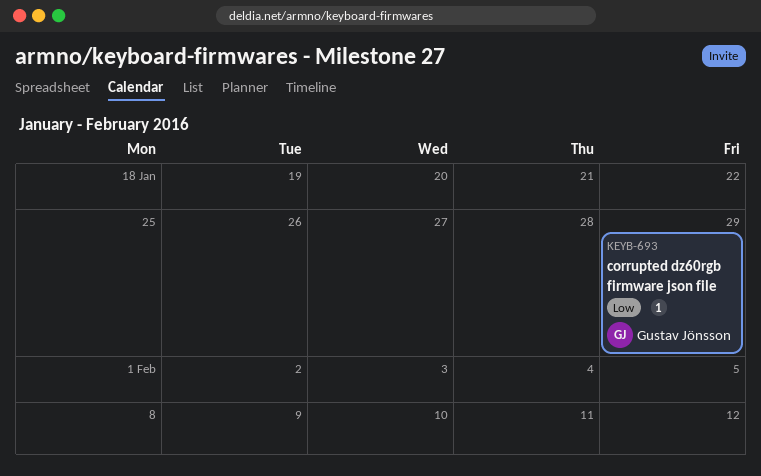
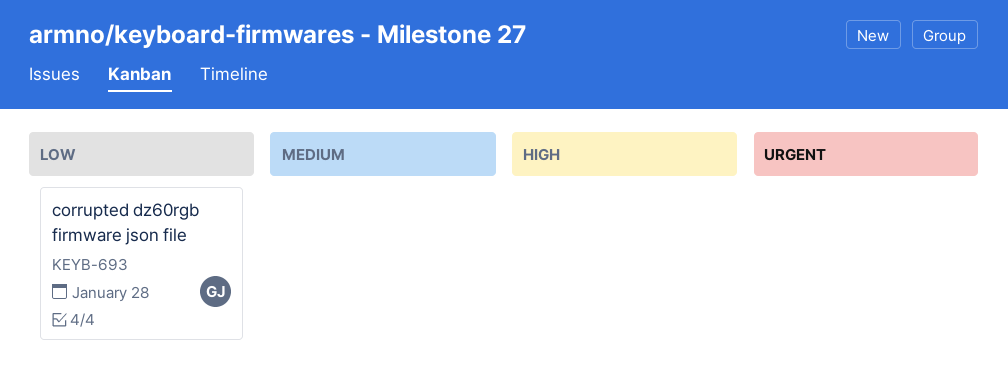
KEYB-693, due: Jan 29 -> Jan 28

